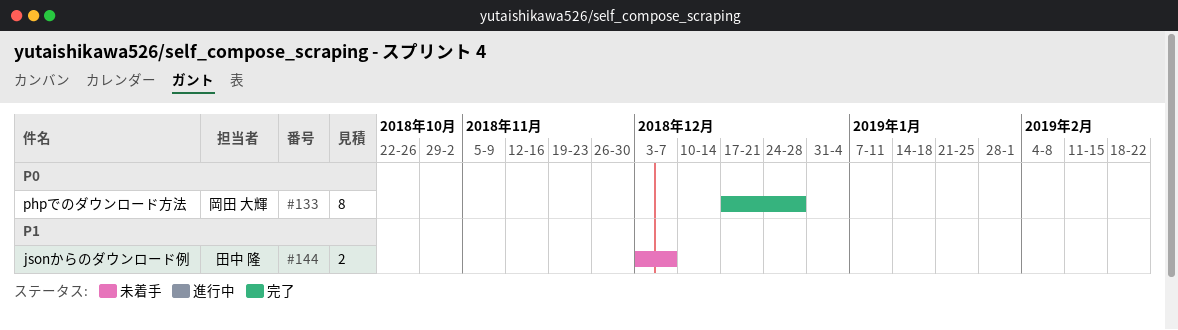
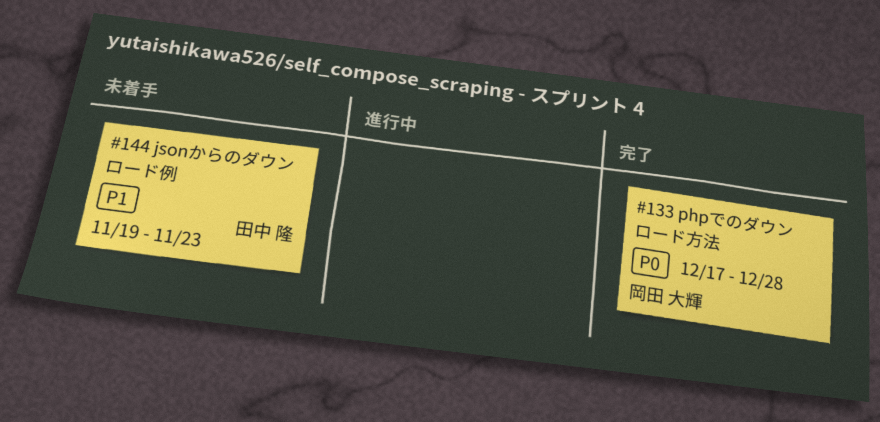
#144, start: Dec 3 -> Nov 19
#144, due: Dec 7 -> Nov 23

